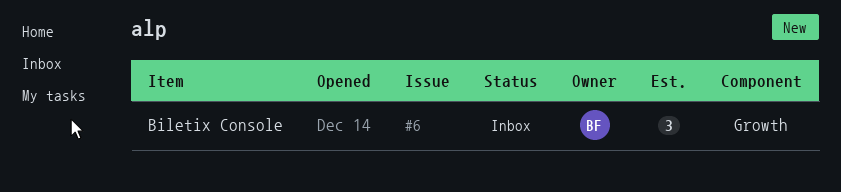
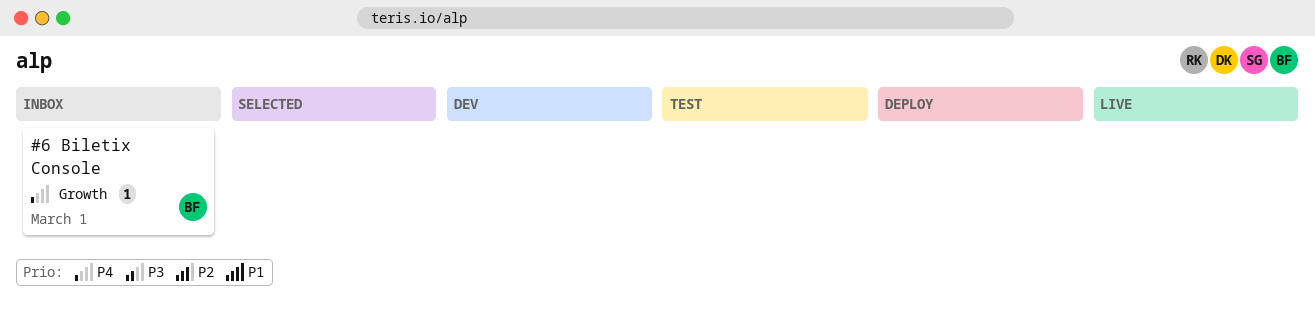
#6, estimate: 3 -> 1

